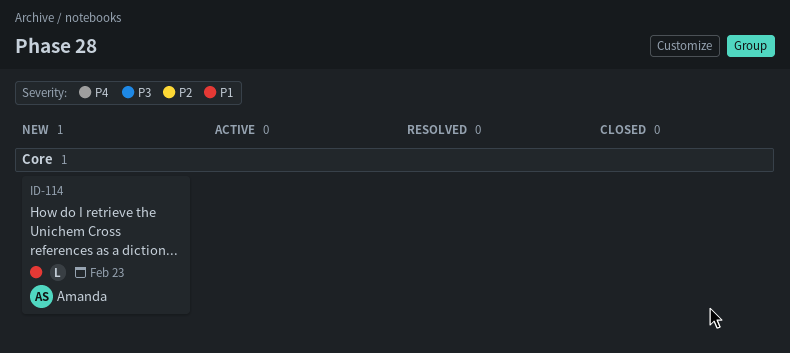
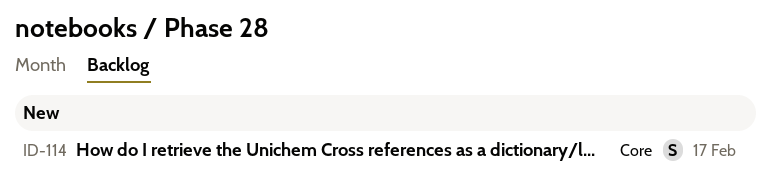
ID-114, estimate: L -> S
ID-114, due: Feb 23 -> Feb 17

